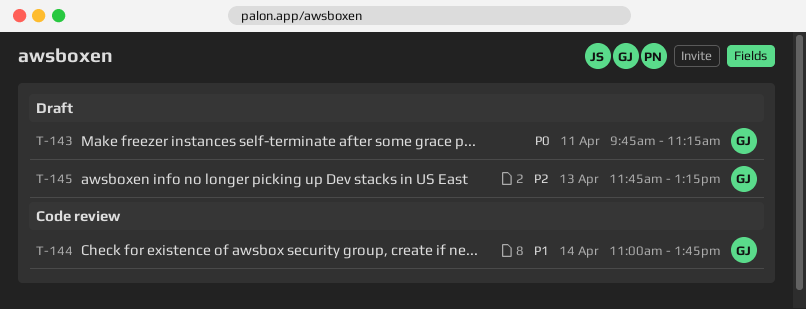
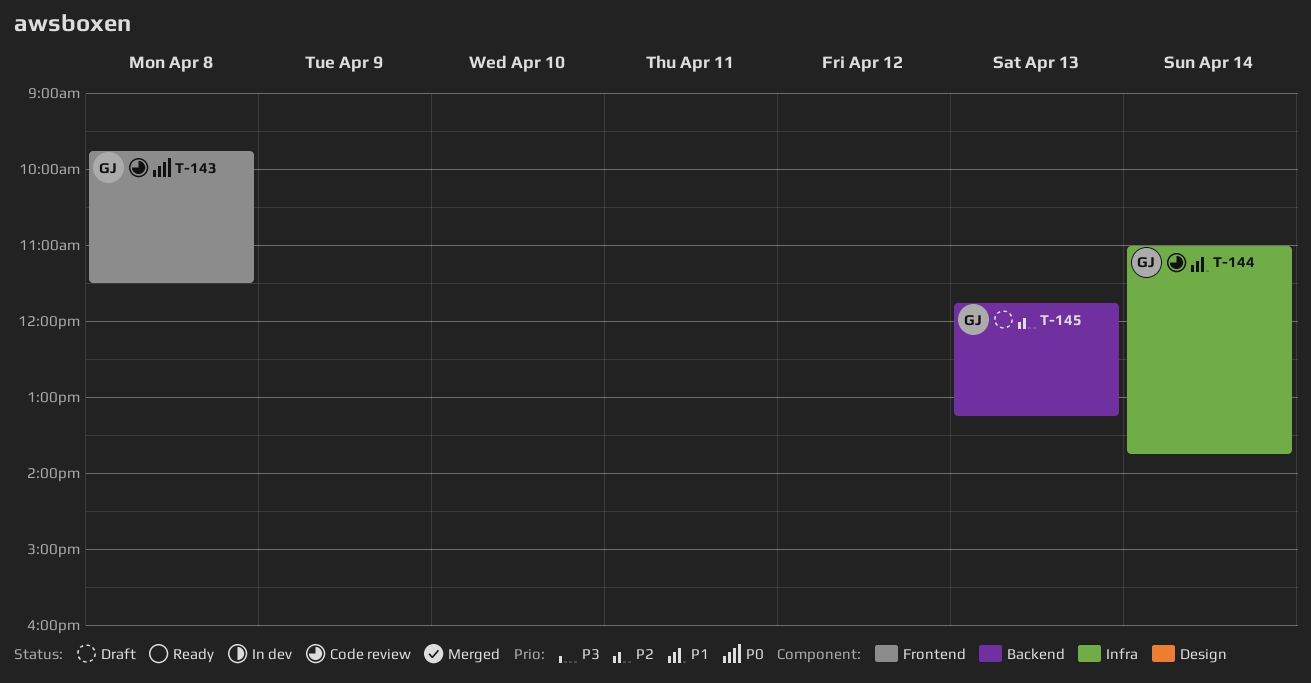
T-143, status: Draft -> Code review
T-143, day: Apr 11 -> Apr 8
T-143, ends: 11:15 -> 11:30

